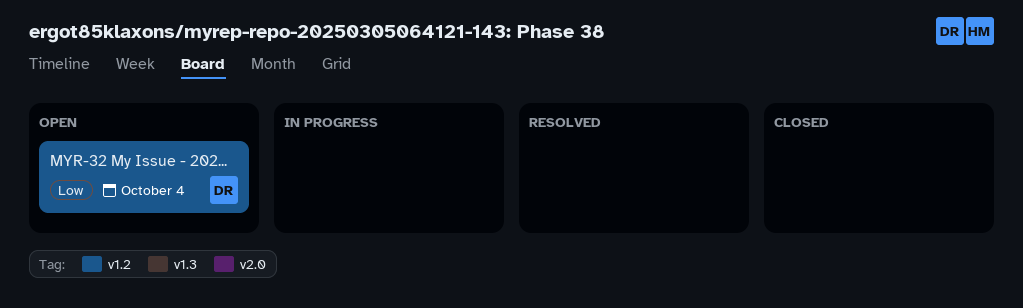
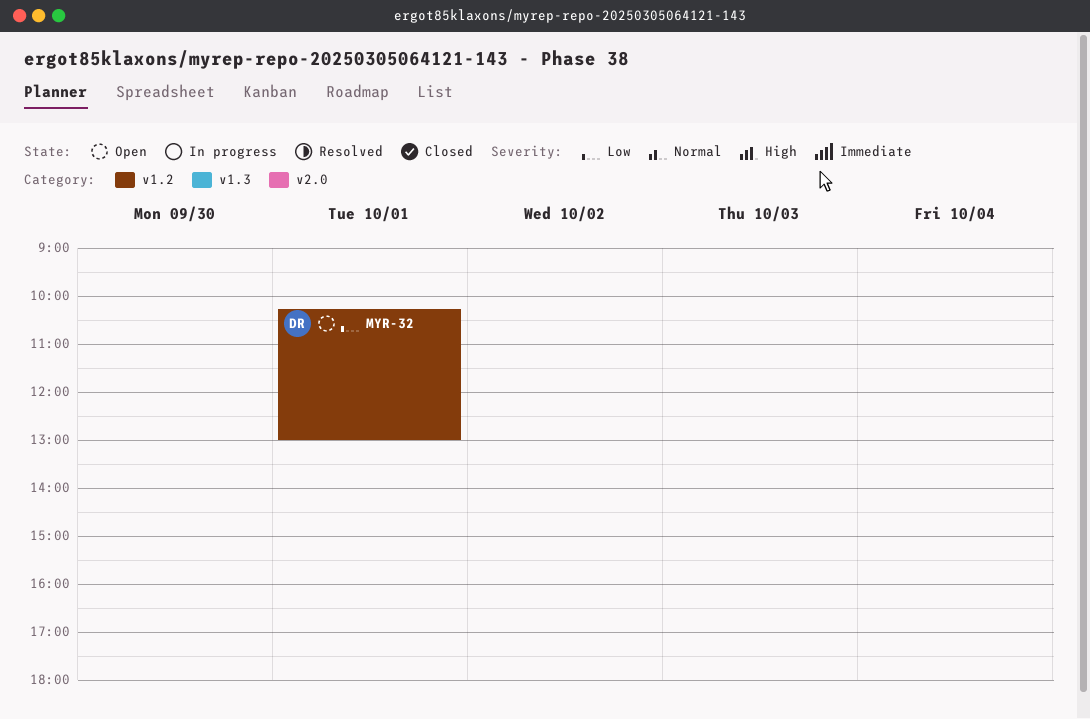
MYR-32, day: Oct 4 -> Oct 1

